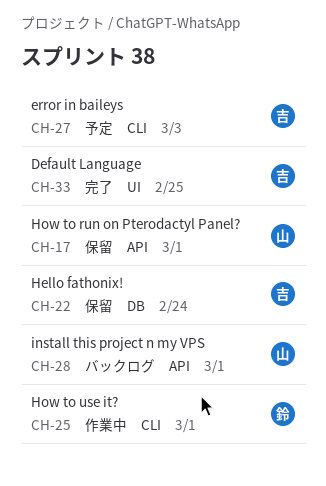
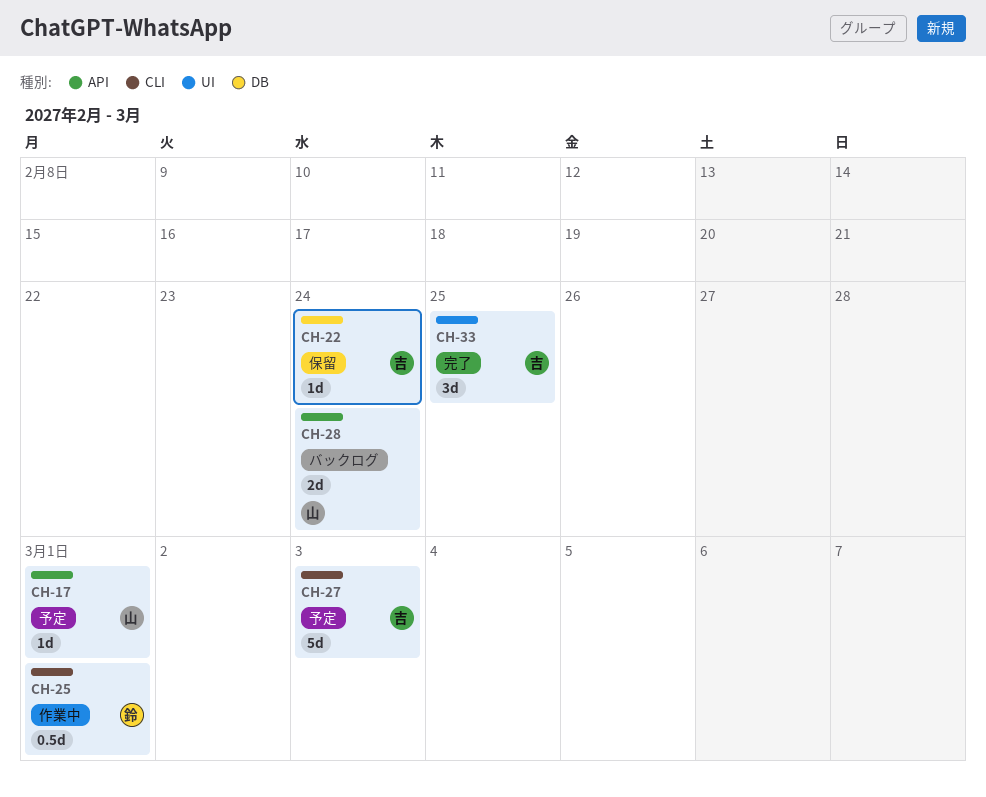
CH-17, status: 保留 -> 予定
CH-28, due: Mar 1 -> Feb 24

